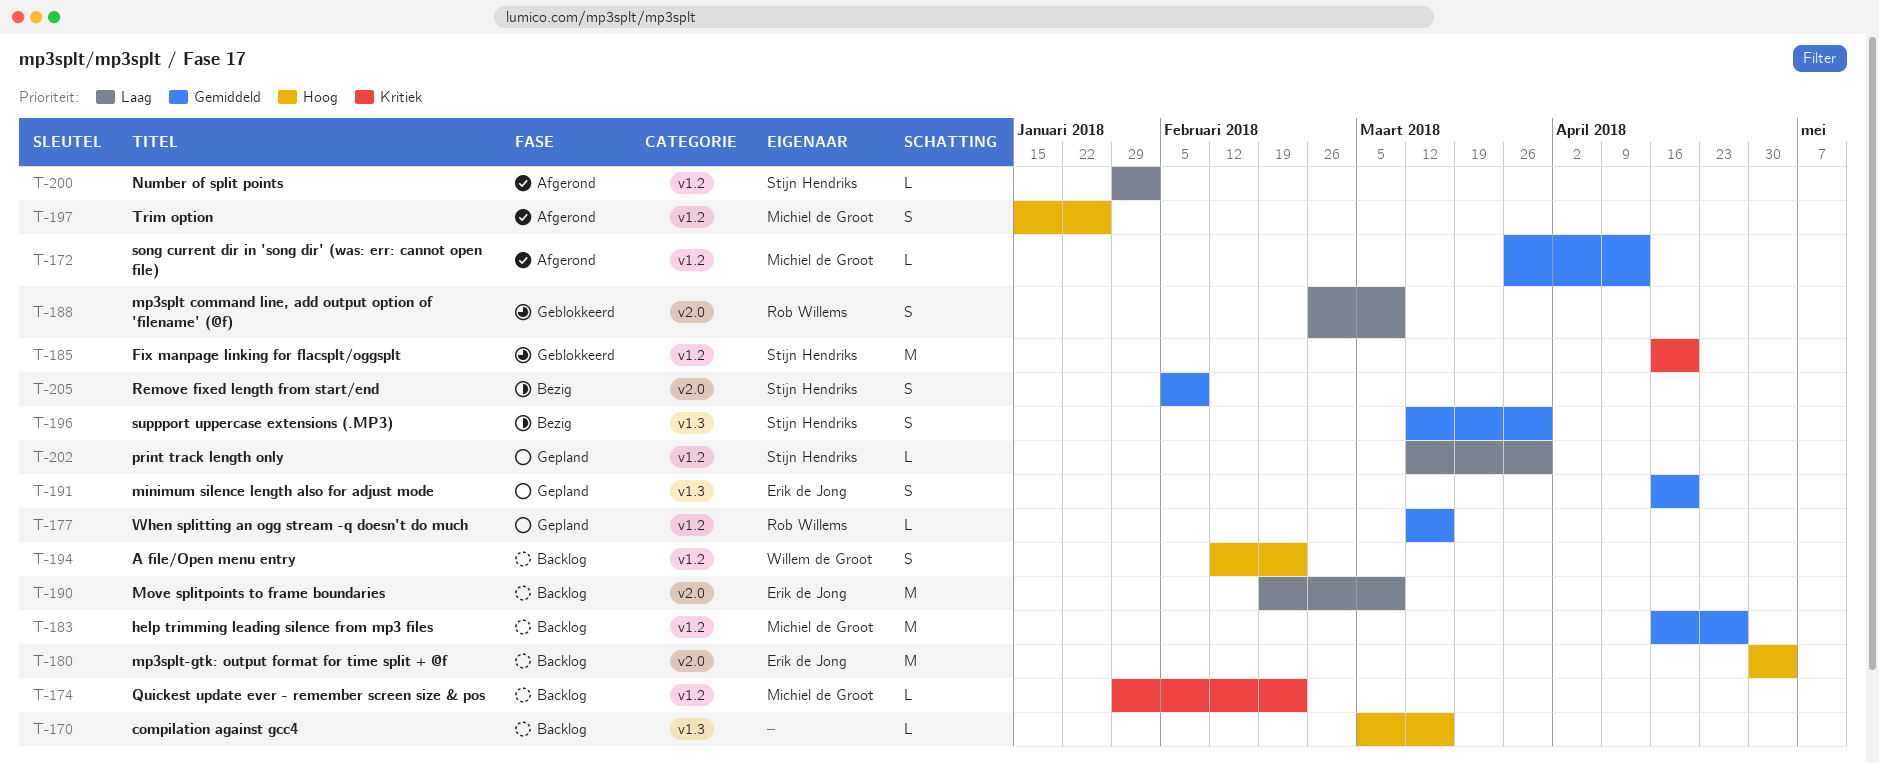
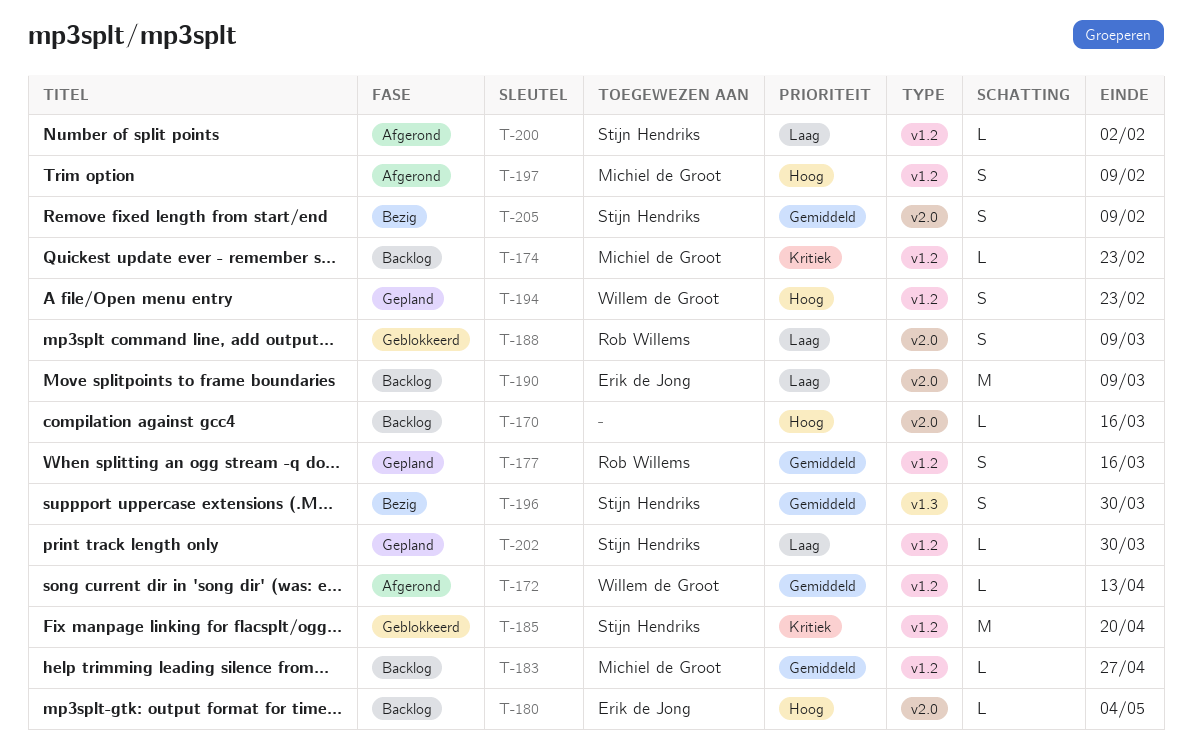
T-170, label: v1.3 -> v2.0
T-172, owner: Michiel de Groot -> Willem de Groot
T-177, estimate: L -> S
T-180, estimate: M -> L
T-183, estimate: M -> L
T-191: present -> none
T-194, status: Backlog -> Gepland
T-197, due: Jan 26 -> Feb 9

